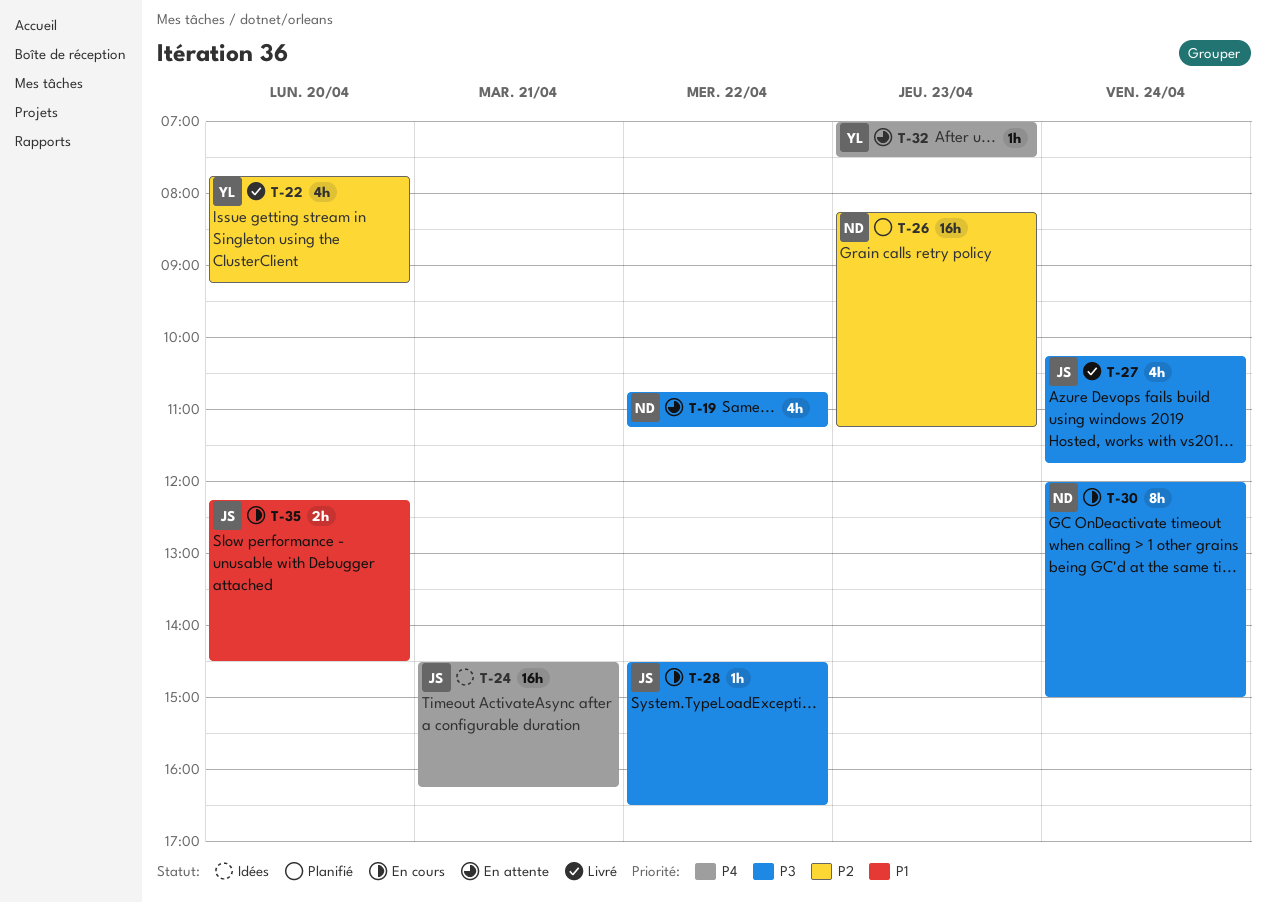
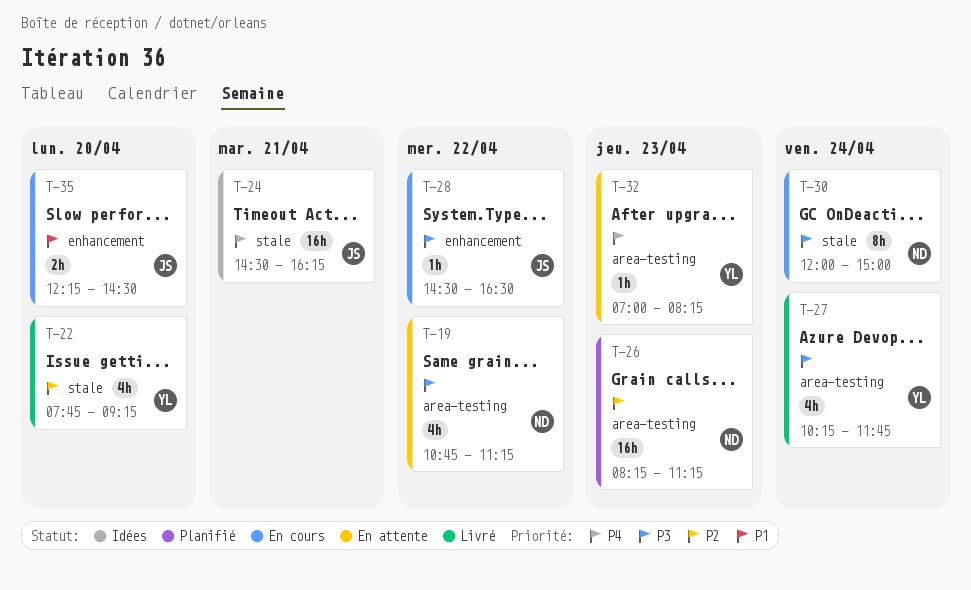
T-27, owner: JS -> YL
T-32, ends: 07:30 -> 08:15

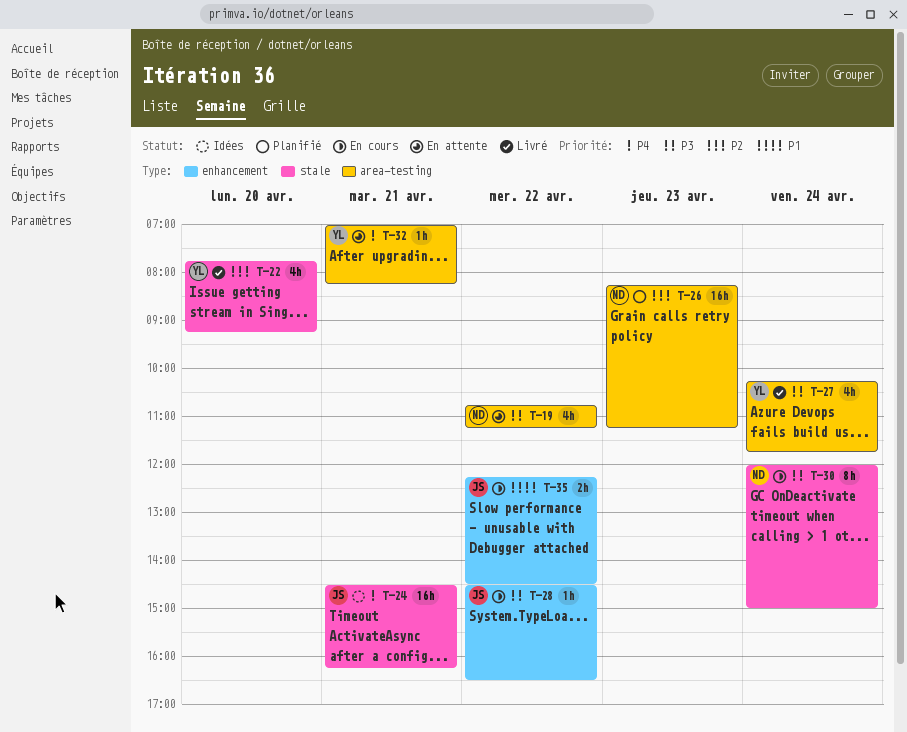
T-32, day: Apr 23 -> Apr 21
T-35, day: Apr 20 -> Apr 22

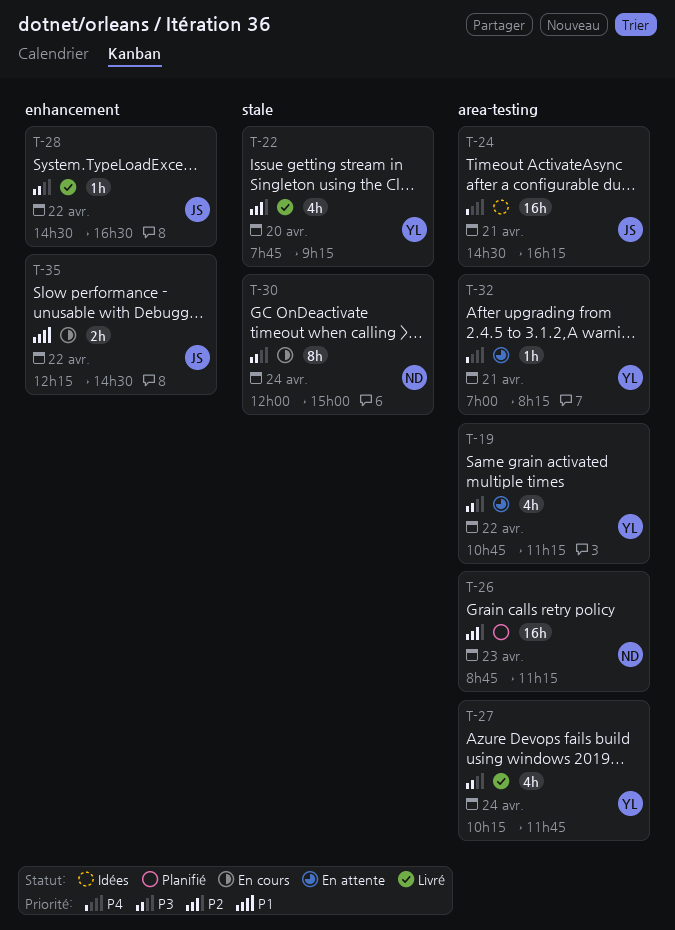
T-19, owner: ND -> YL
T-24, label: stale -> area-testing
T-26, begins: 08:15 -> 08:45
T-28, status: En cours -> Livré

